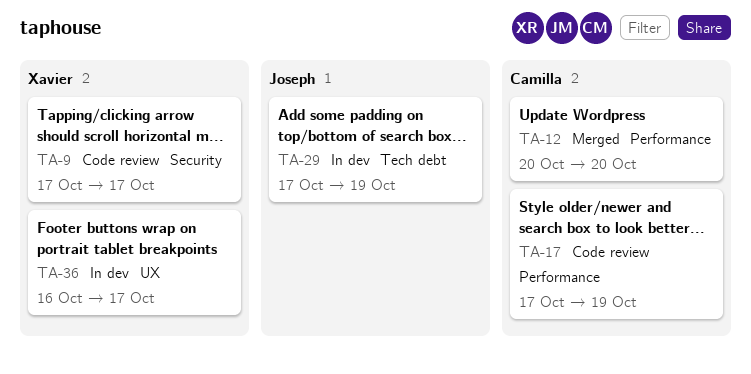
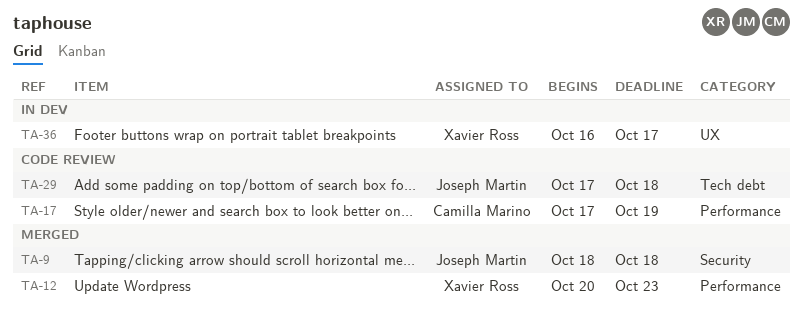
TA-9, status: Code review -> Merged
TA-9, owner: Xavier Ross -> Joseph Martin
TA-9, start: Oct 17 -> Oct 18
TA-9, due: Oct 17 -> Oct 18
TA-12, owner: Camilla Marino -> Xavier Ross
TA-12, due: Oct 20 -> Oct 23
TA-29, status: In dev -> Code review
TA-29, due: Oct 19 -> Oct 18

